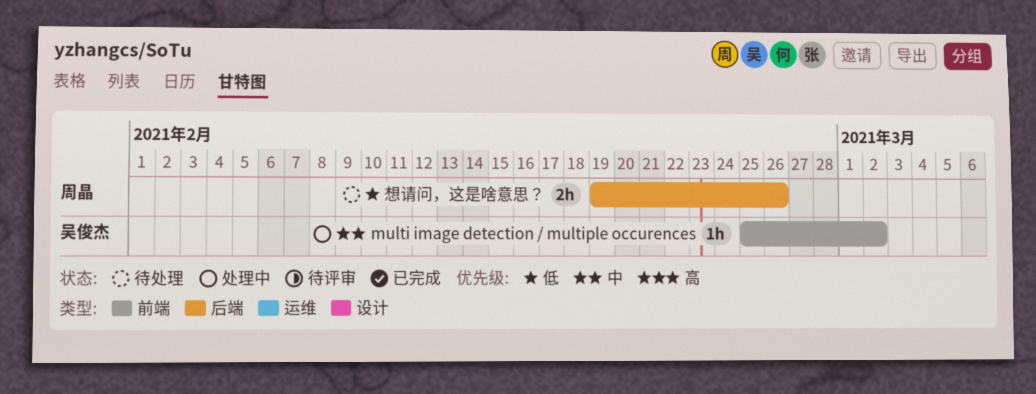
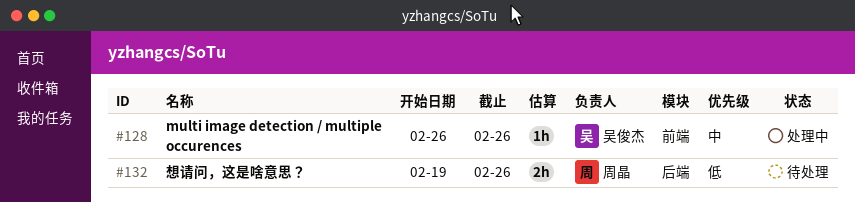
multi image detection / multiple occurences, start: Feb 25 -> Feb 26
multi image detection / multiple occurences, due: Mar 2 -> Feb 26

